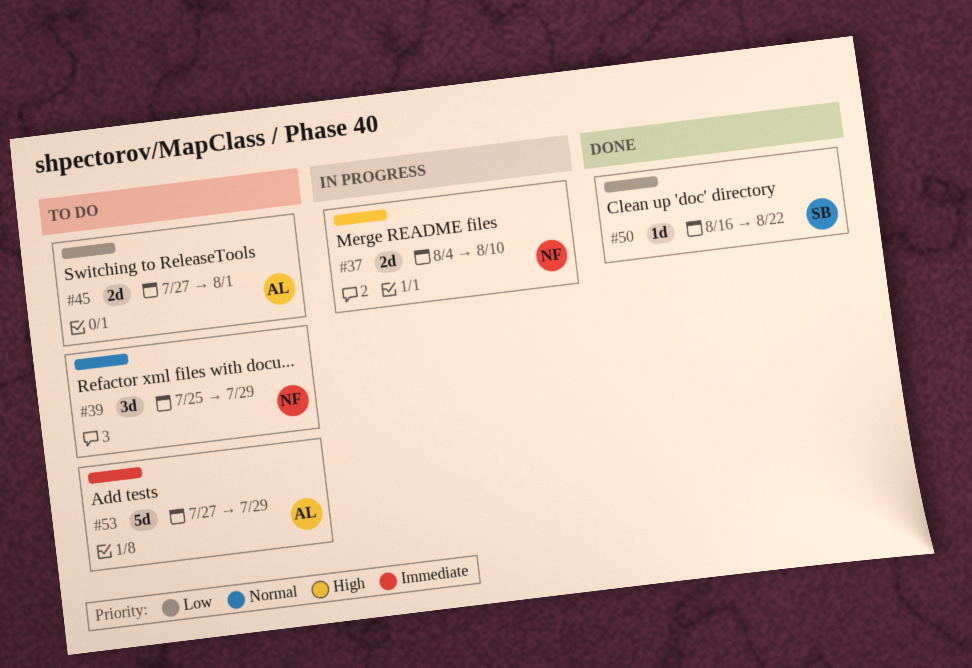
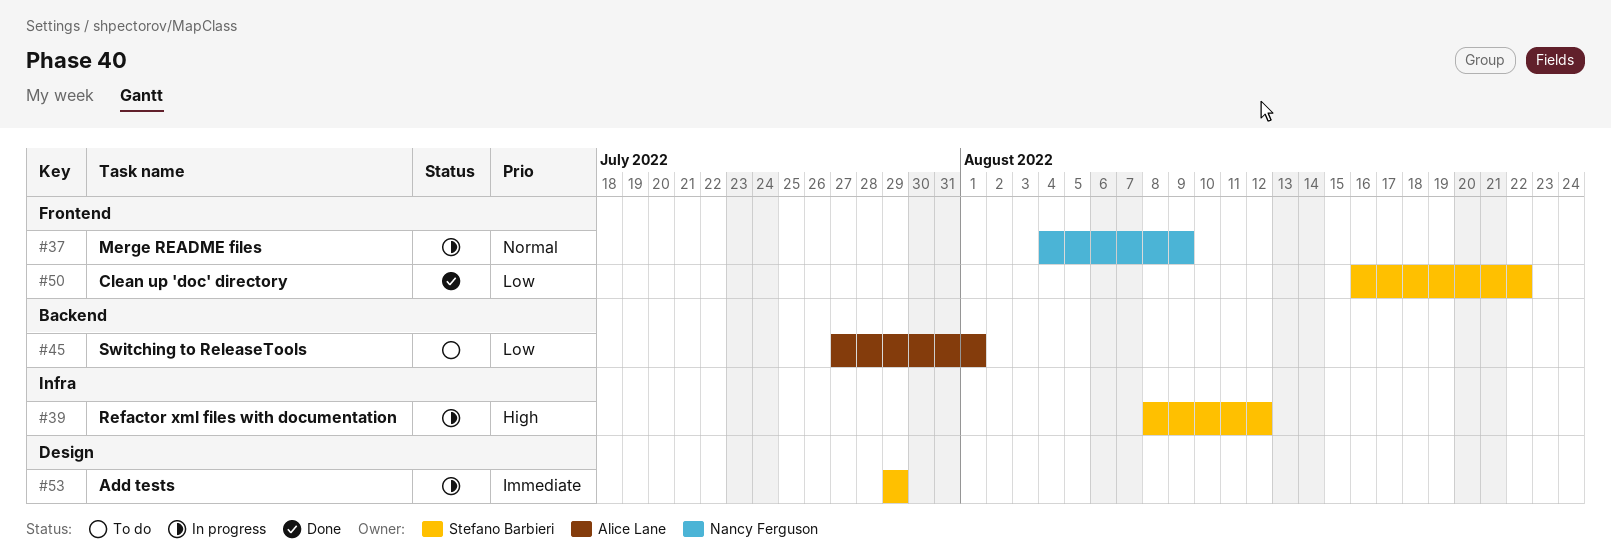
#37, priority: High -> Normal
#37, due: Aug 10 -> Aug 9
#39, status: To do -> In progress
#39, owner: Nancy Ferguson -> Stefano Barbieri
#39, priority: Normal -> High
#39, start: Jul 25 -> Aug 8
#39, due: Jul 29 -> Aug 12
#53, status: To do -> In progress
#53, owner: Alice Lane -> Stefano Barbieri
#53, start: Jul 27 -> Jul 29

